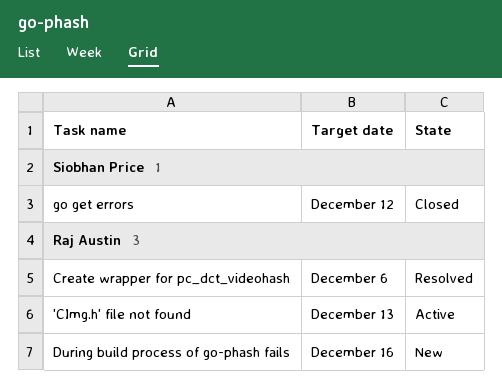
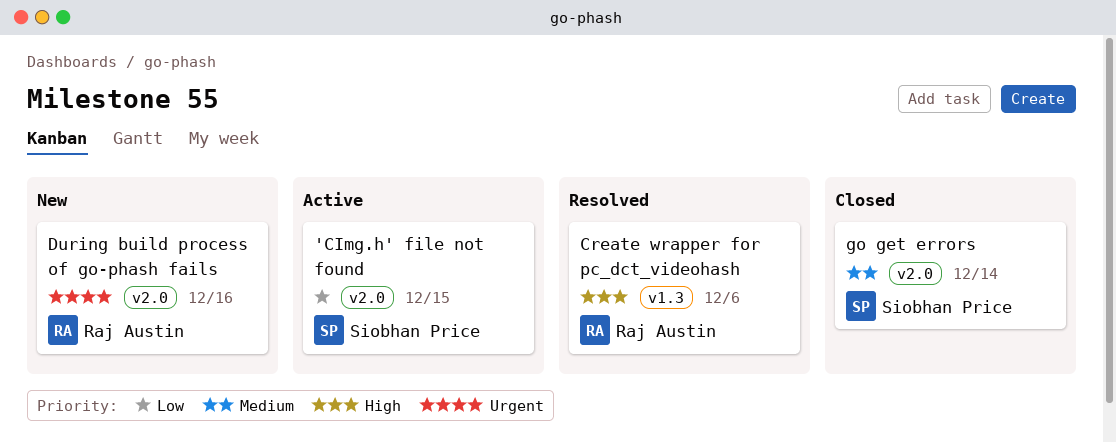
'CImg.h' file not found, owner: Raj Austin -> Siobhan Price
'CImg.h' file not found, due: Dec 13 -> Dec 15
go get errors, due: Dec 12 -> Dec 14

